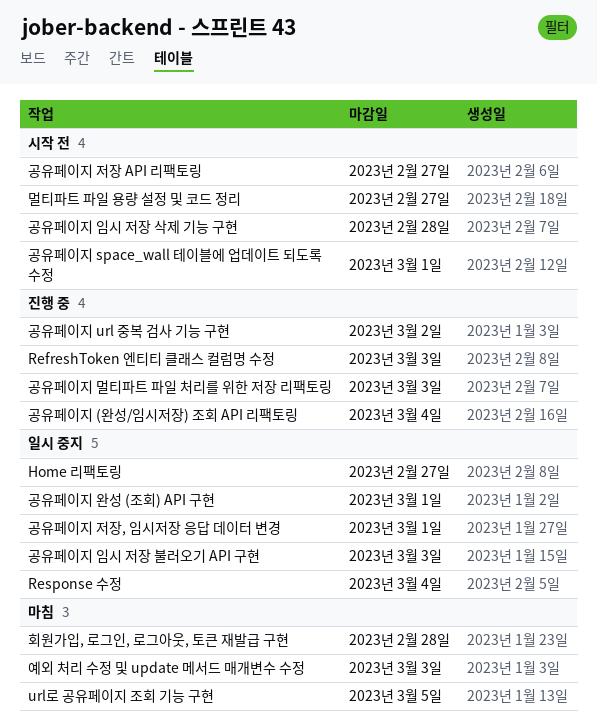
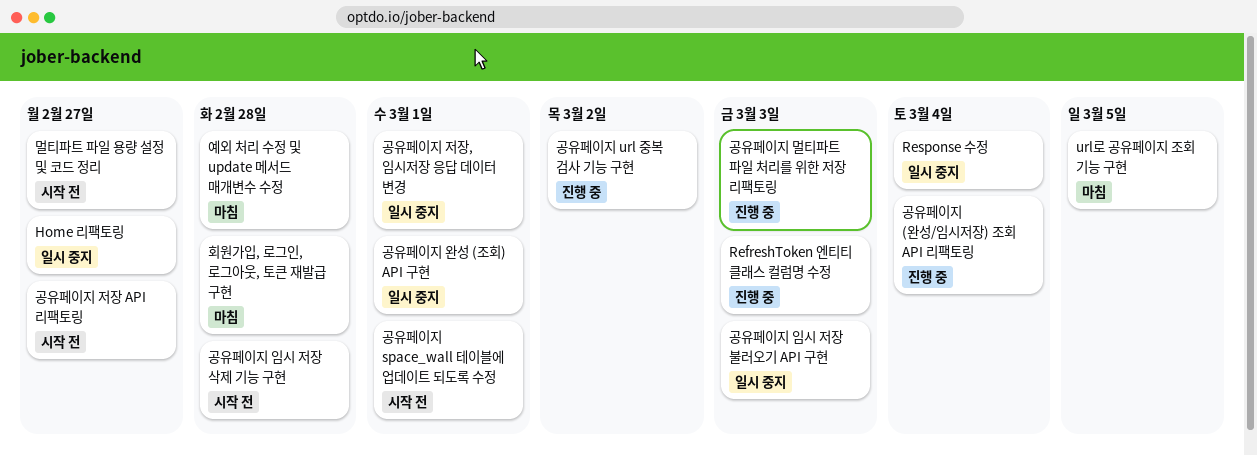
예외 처리 수정 및 update 메서드 매개변수 수정, due: Mar 3 -> Feb 28

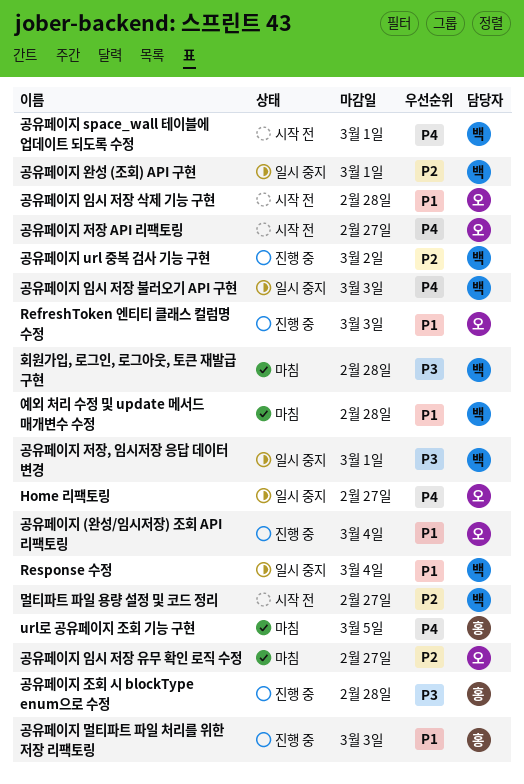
공유페이지 임시 저장 유무 확인 로직 수정: none -> present
공유페이지 조회 시 blockType enum으로 수정: none -> present

